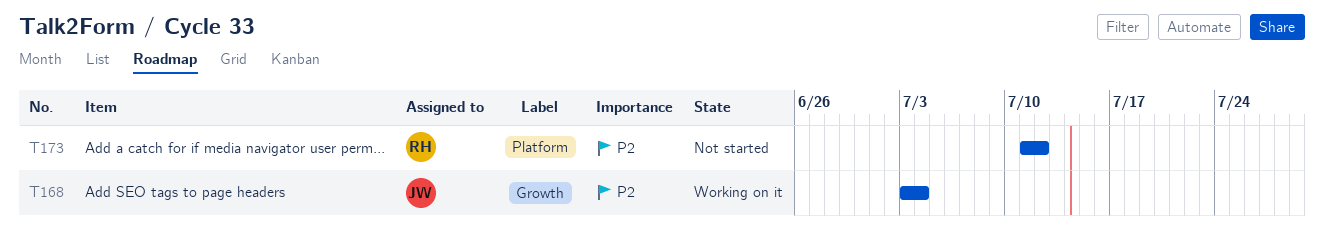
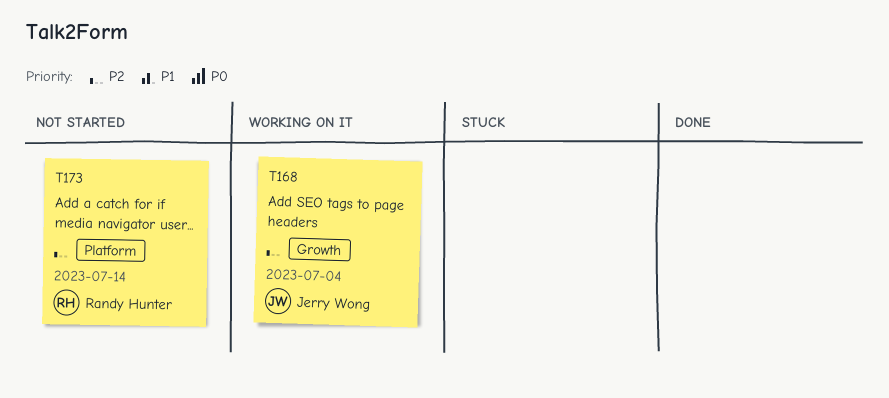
T173, due: Jul 12 -> Jul 14

